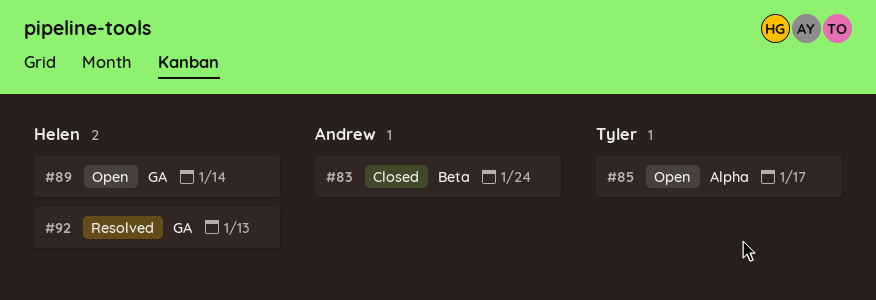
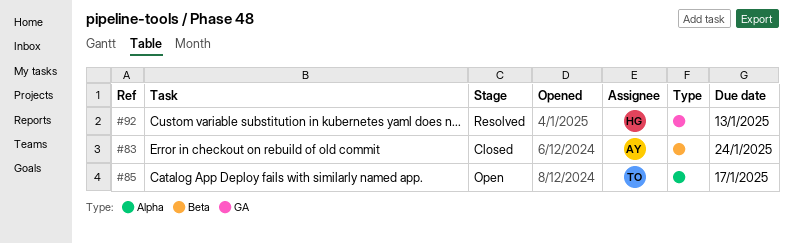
#89: present -> none

